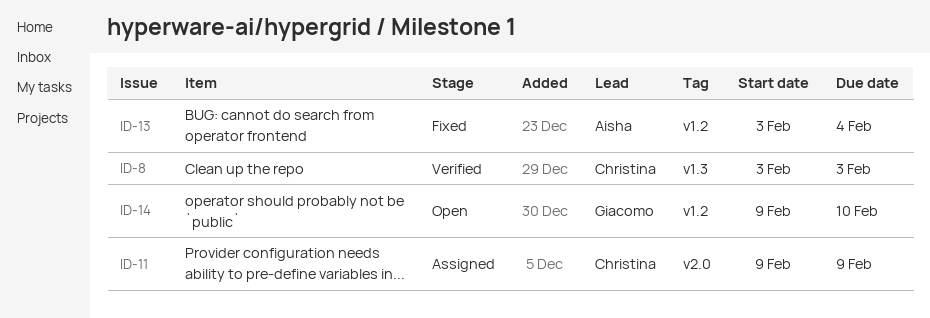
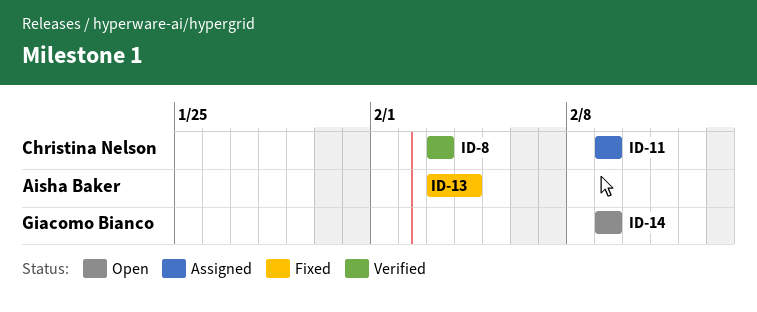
ID-14, due: Feb 10 -> Feb 9

